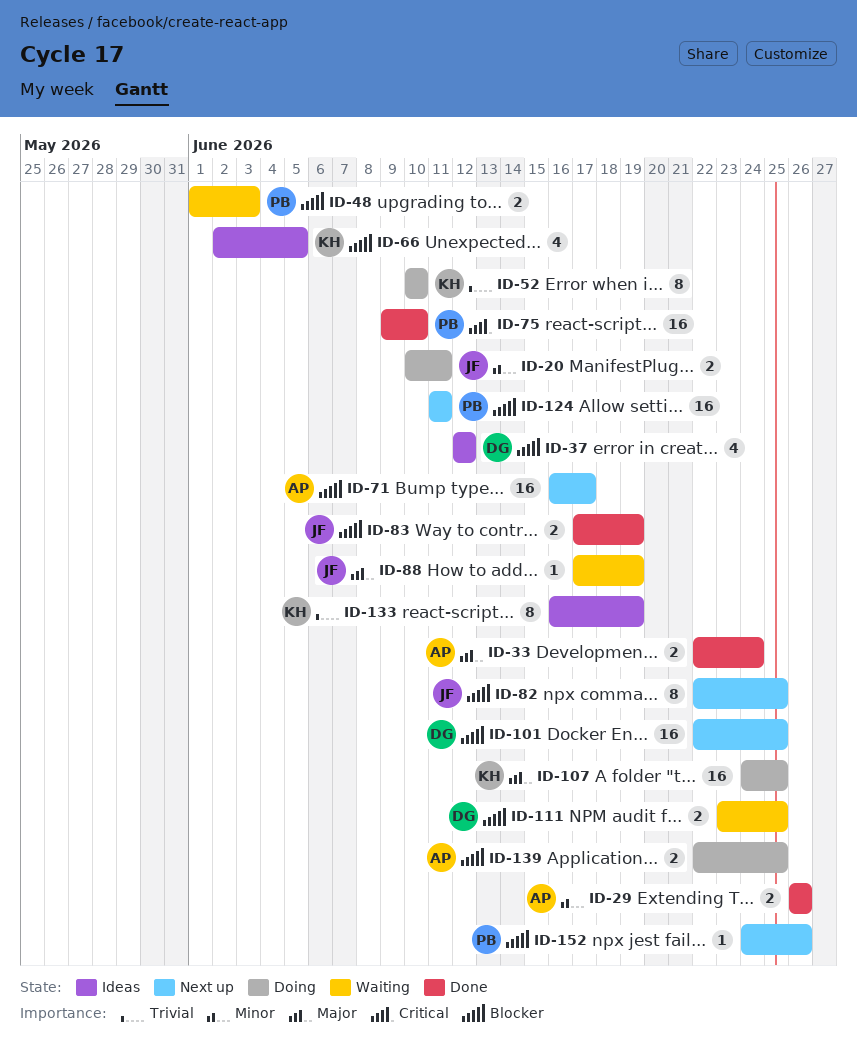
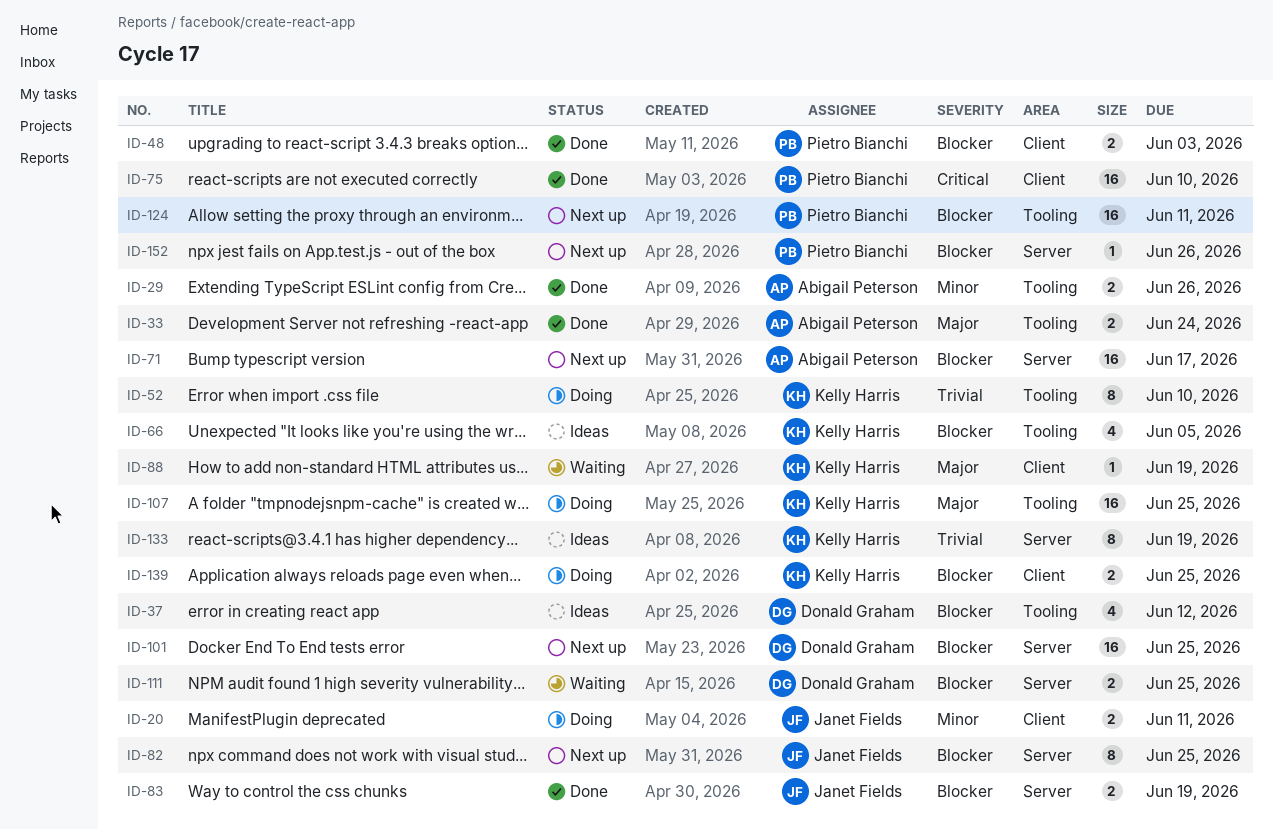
ID-48, status: Waiting -> Done
ID-88, owner: Janet Fields -> Kelly Harris
ID-139, owner: Abigail Peterson -> Kelly Harris

